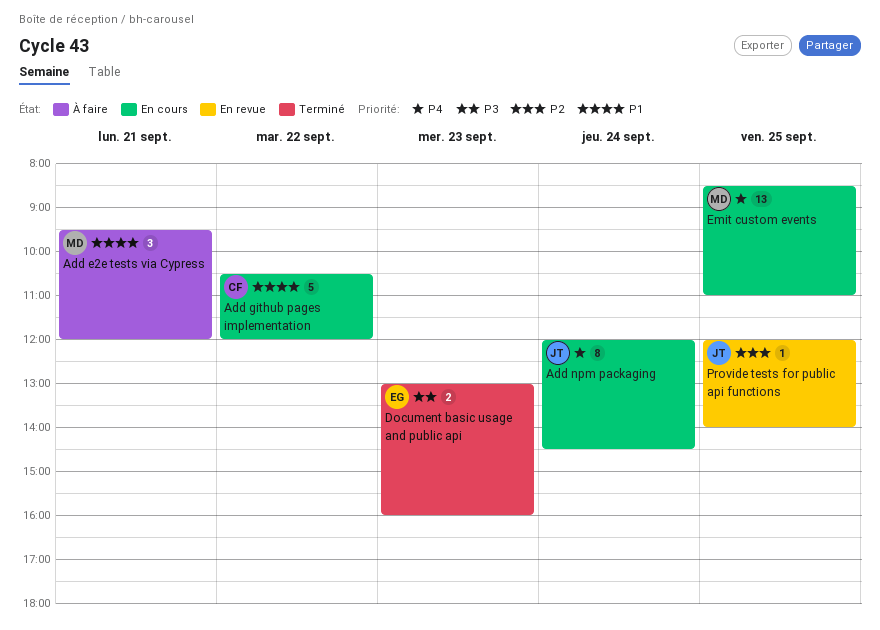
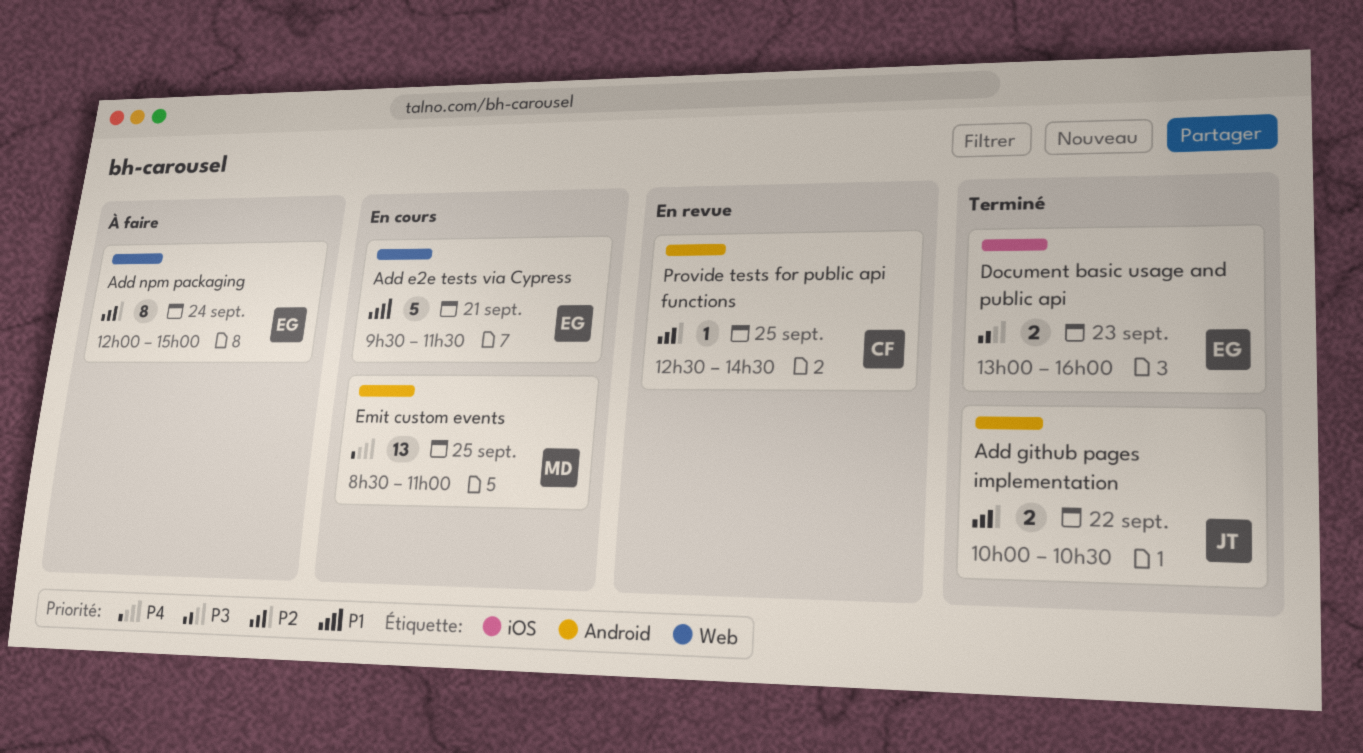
Add e2e tests via Cypress, status: À faire -> En cours
Add e2e tests via Cypress, owner: MD -> EG
Add e2e tests via Cypress, estimate: 3 -> 5
Add e2e tests via Cypress, ends: 12:00 -> 11:30
Add github pages implementation, status: En cours -> Terminé
Add github pages implementation, owner: CF -> JT
Add github pages implementation, priority: P1 -> P2
Add github pages implementation, estimate: 5 -> 2
Add github pages implementation, begins: 10:30 -> 10:00
Add github pages implementation, ends: 12:00 -> 10:30
Add npm packaging, status: En cours -> À faire
Add npm packaging, owner: JT -> EG
Add npm packaging, priority: P4 -> P2
Add npm packaging, ends: 14:30 -> 15:00
Provide tests for public api functions, owner: JT -> CF
Provide tests for public api functions, begins: 12:00 -> 12:30
Provide tests for public api functions, ends: 14:00 -> 14:30

